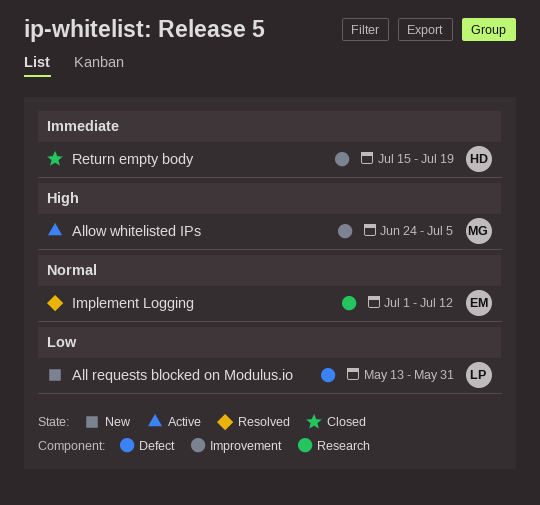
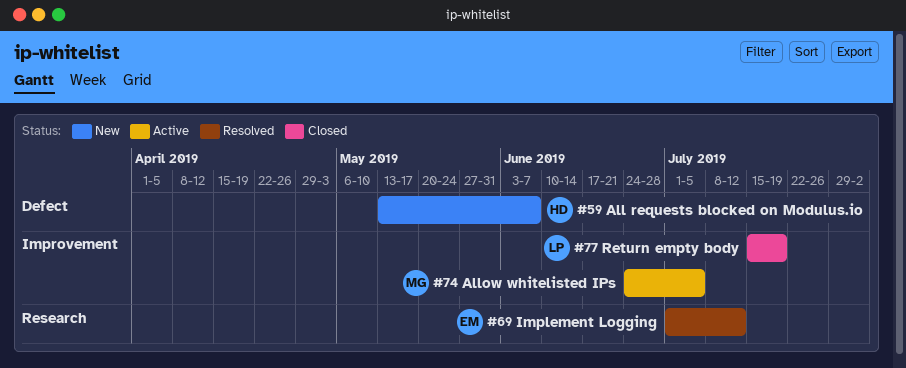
All requests blocked on Modulus.io, owner: LP -> HD
All requests blocked on Modulus.io, due: May 31 -> Jun 7
Return empty body, owner: HD -> LP

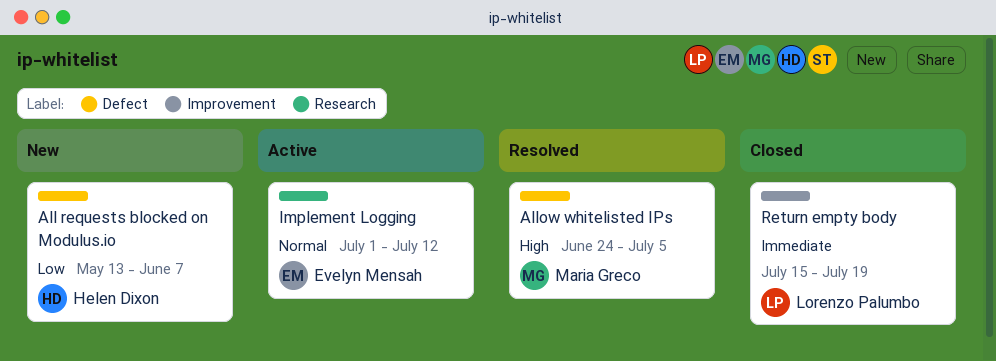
Allow whitelisted IPs, status: Active -> Resolved
Allow whitelisted IPs, label: Improvement -> Defect
Implement Logging, status: Resolved -> Active

